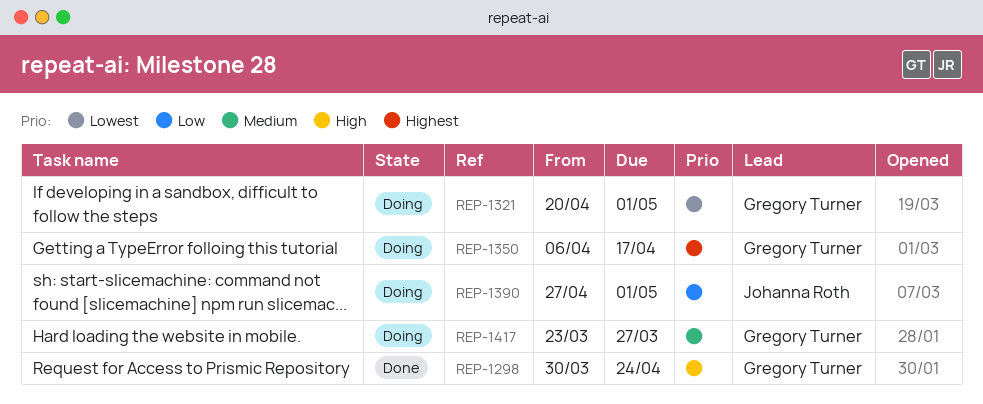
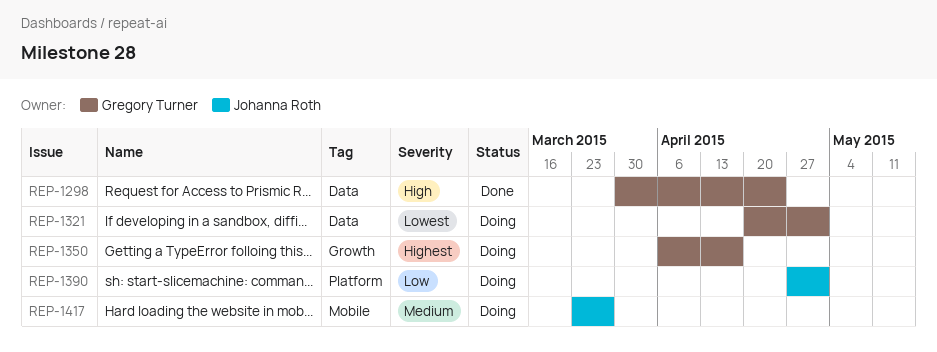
REP-1417, owner: Gregory Turner -> Johanna Roth

